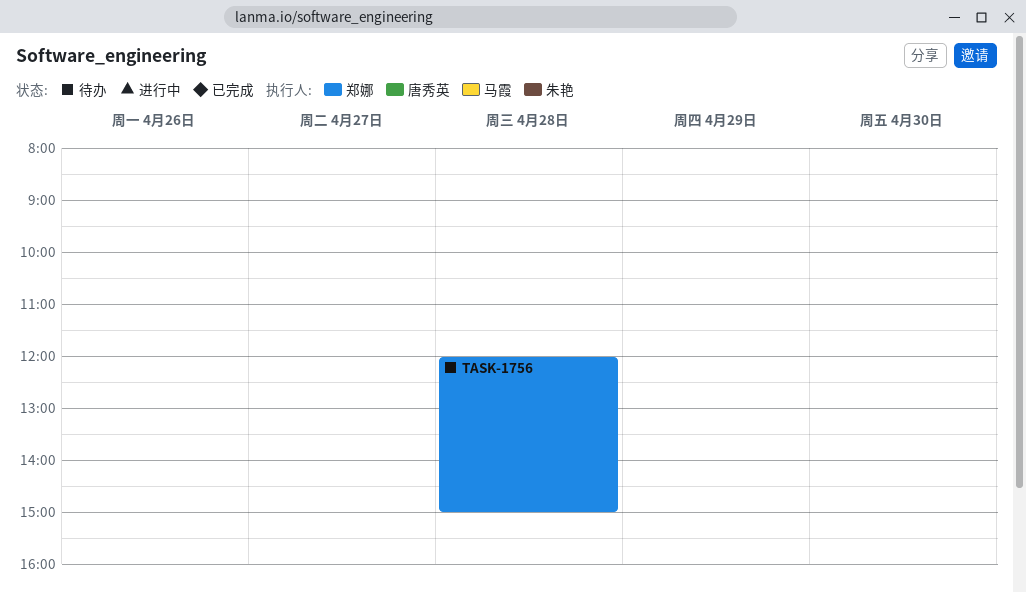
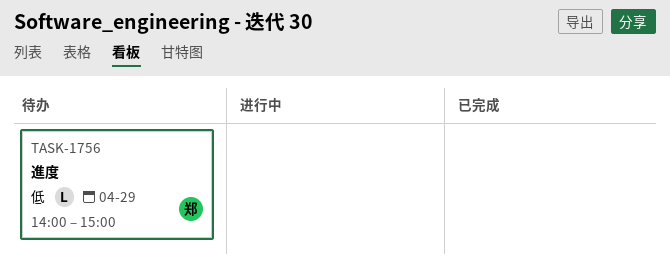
TASK-1756, day: Apr 28 -> Apr 29
TASK-1756, begins: 12:00 -> 14:00

